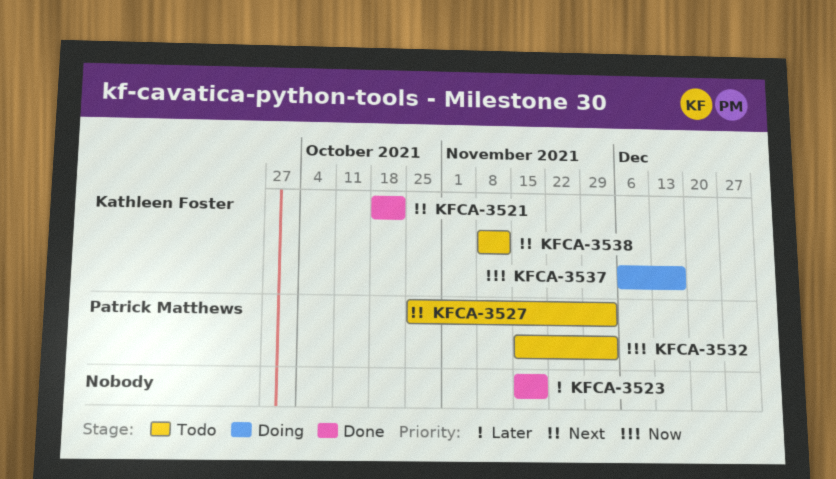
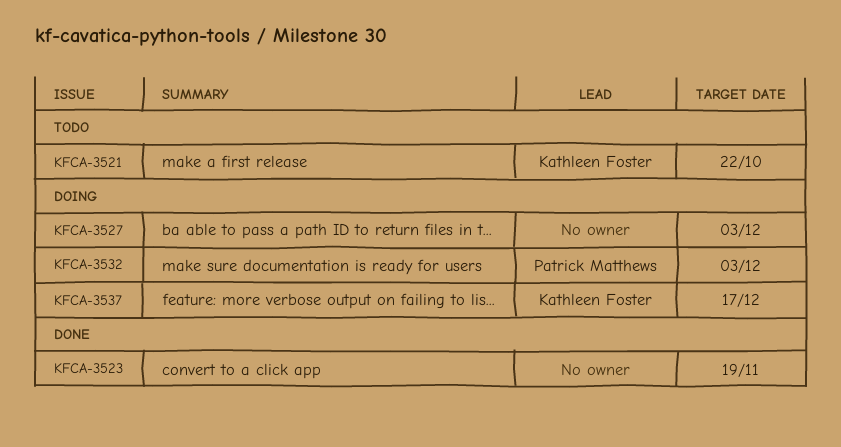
KFCA-3521, status: Done -> Todo
KFCA-3527, status: Todo -> Doing
KFCA-3527, owner: Patrick Matthews -> none
KFCA-3532, status: Todo -> Doing
KFCA-3538: present -> none

